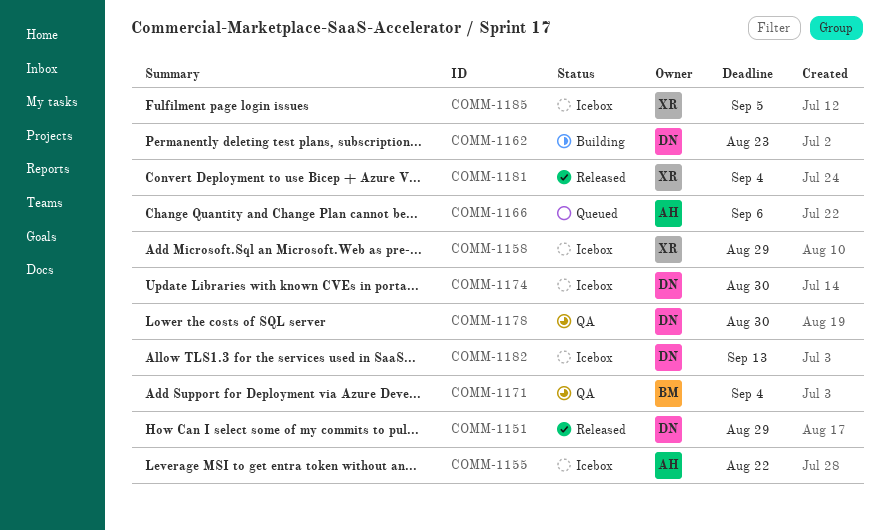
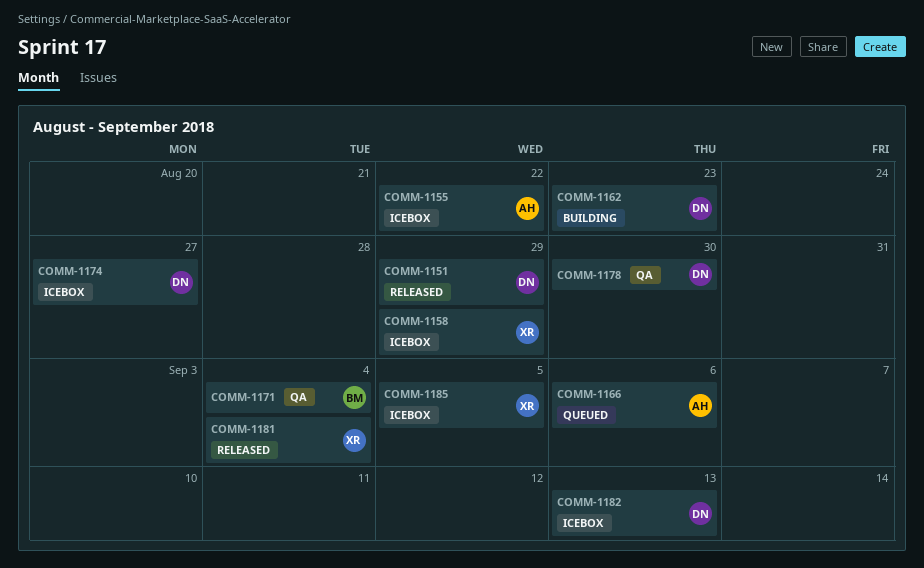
COMM-1174, due: Aug 30 -> Aug 27

